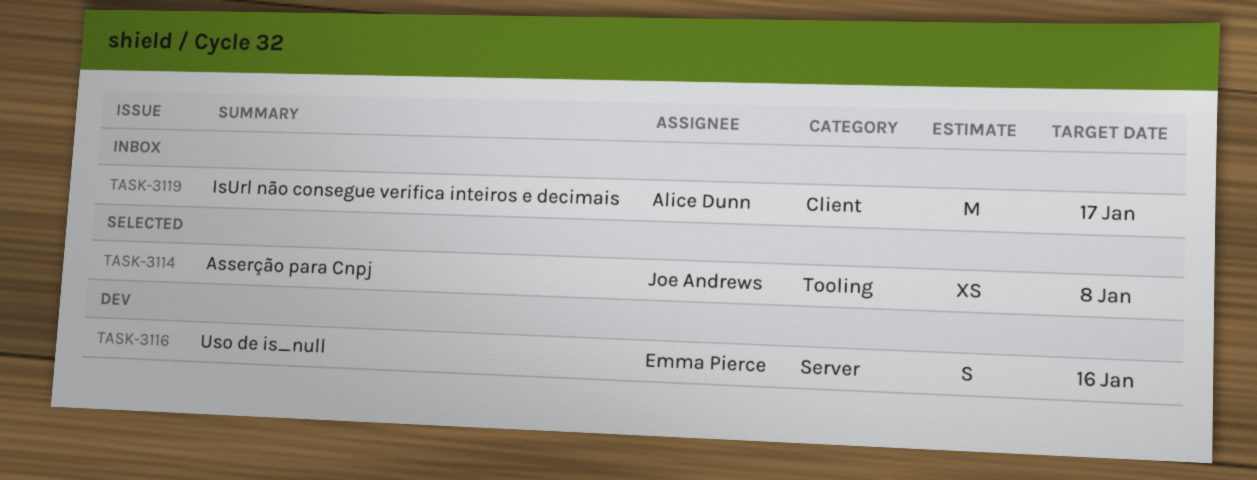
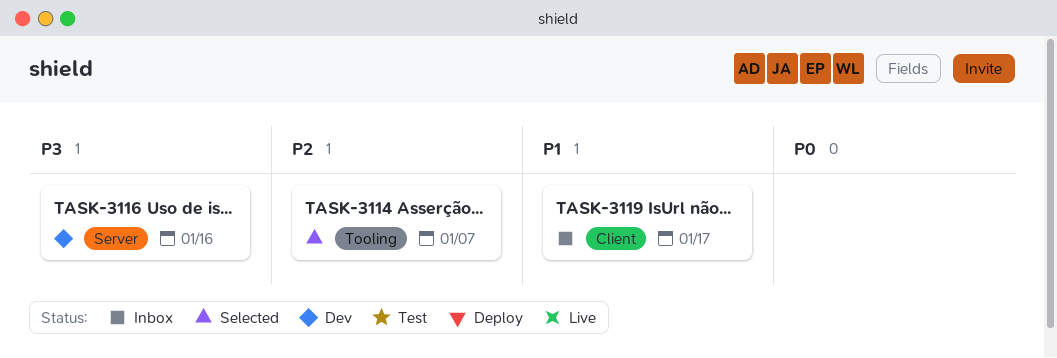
TASK-3114, due: Jan 8 -> Jan 7

